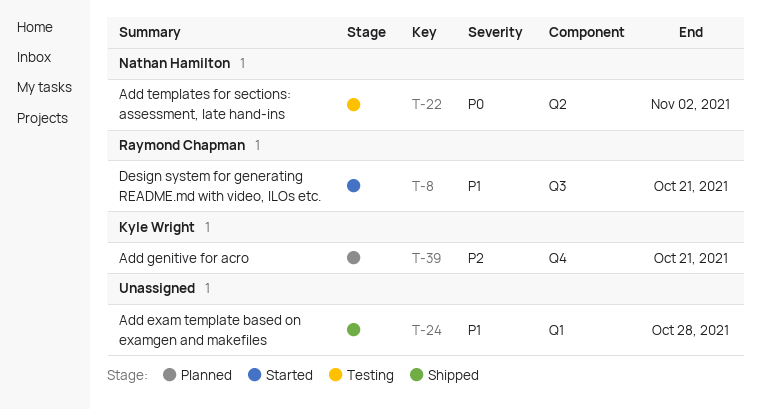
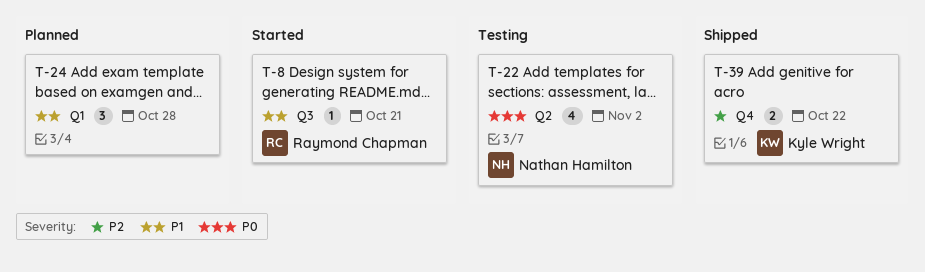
T-24, status: Shipped -> Planned
T-39, status: Planned -> Shipped
T-39, due: Oct 21 -> Oct 22

